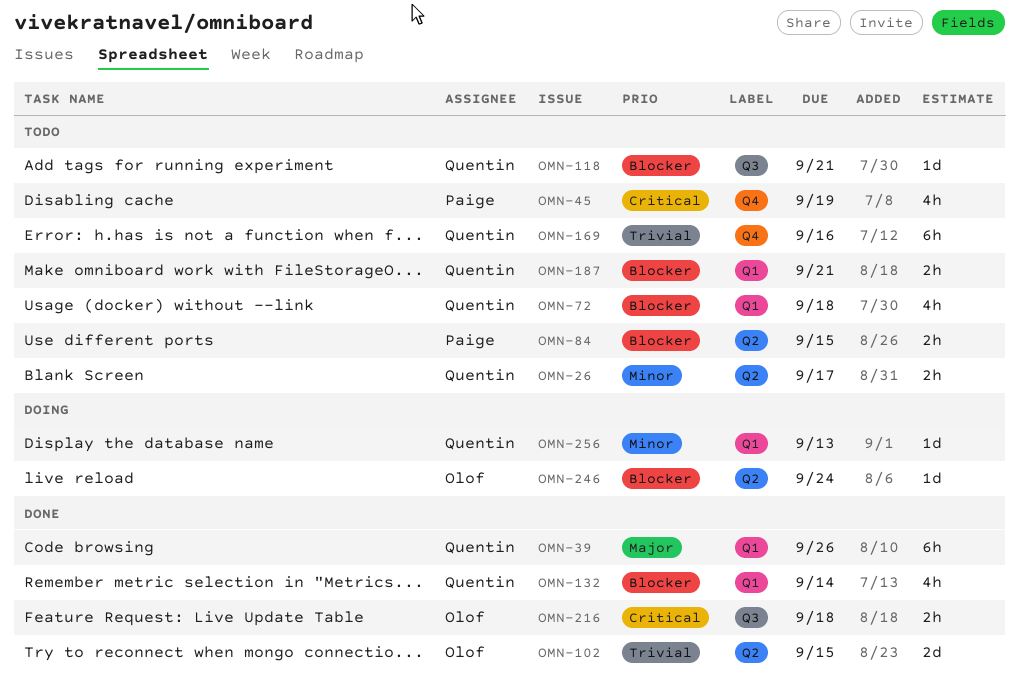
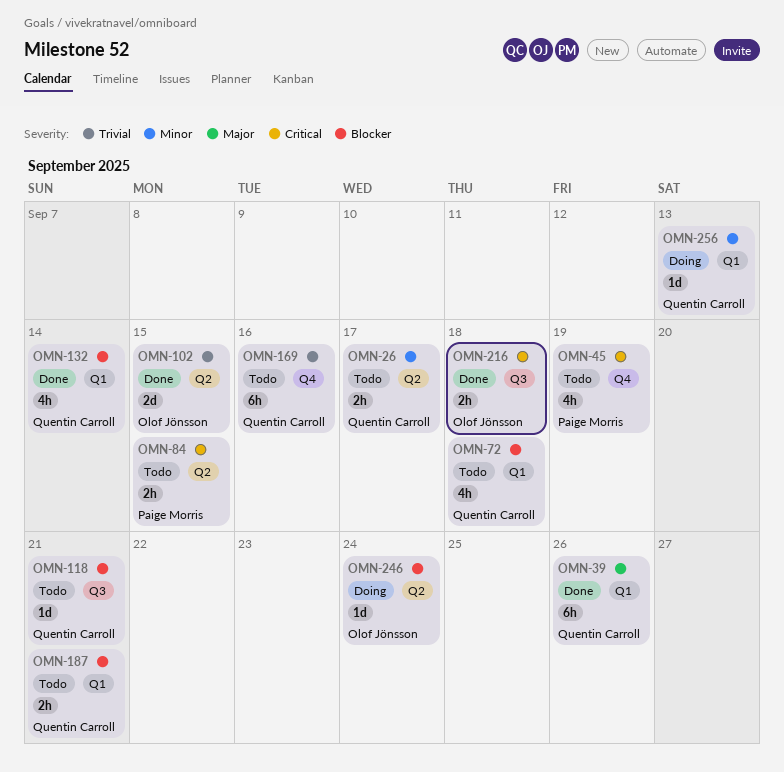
OMN-84, priority: Blocker -> Critical

